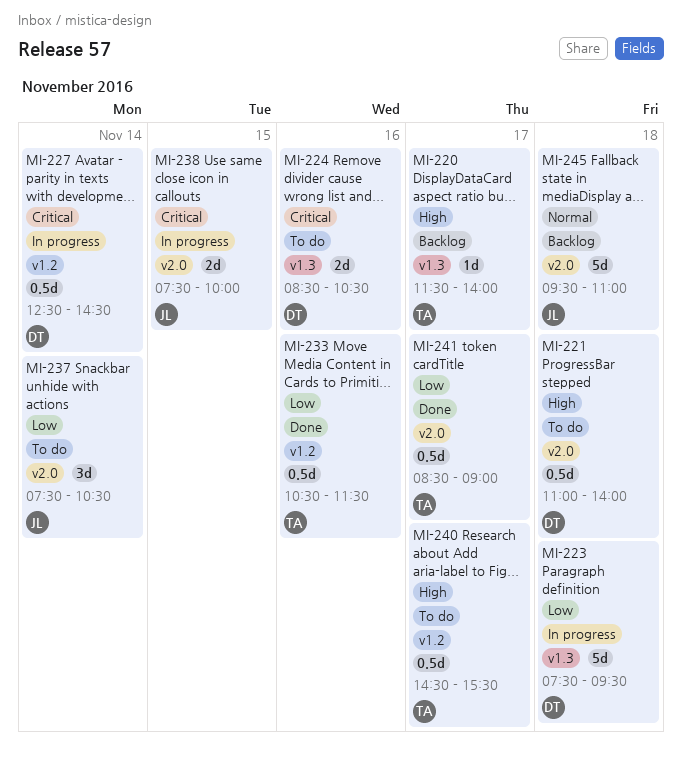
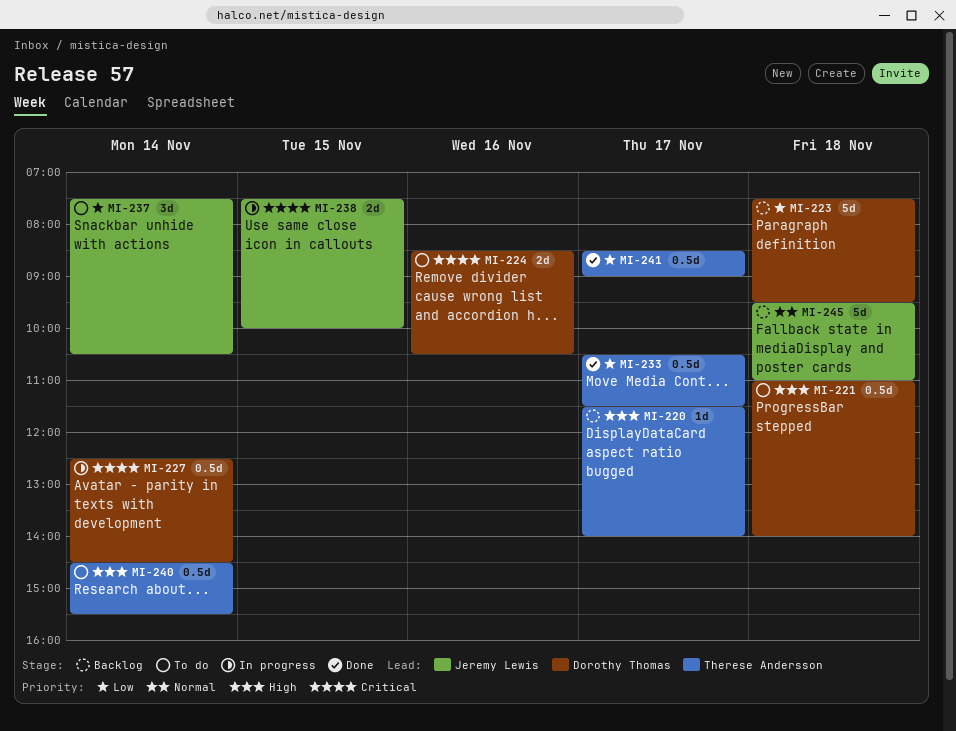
MI-223, status: In progress -> Backlog
MI-233, day: Nov 16 -> Nov 17
MI-240, day: Nov 17 -> Nov 14

